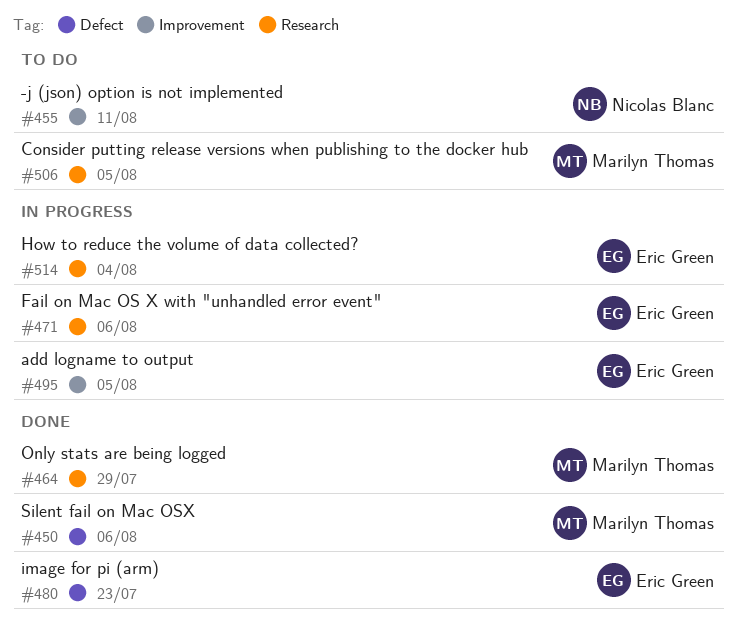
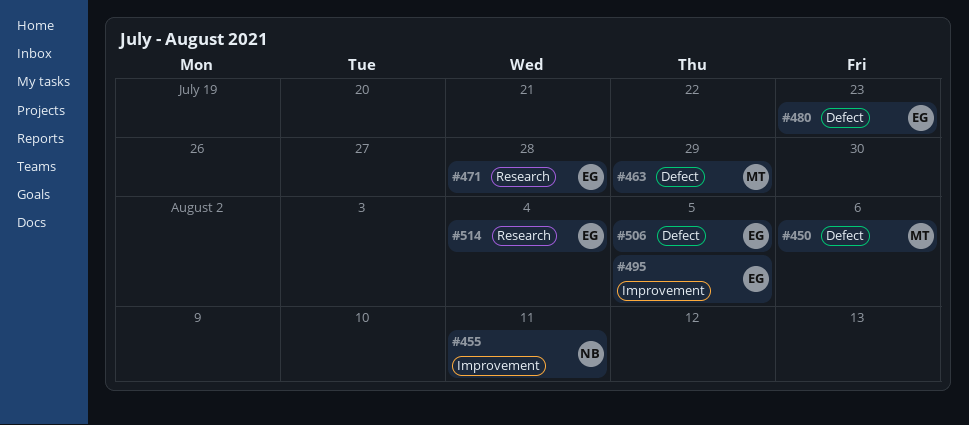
#463: none -> present
#464: present -> none
#471, due: Aug 6 -> Jul 28
#506, owner: Marilyn Thomas -> Eric Green
#506, label: Research -> Defect

